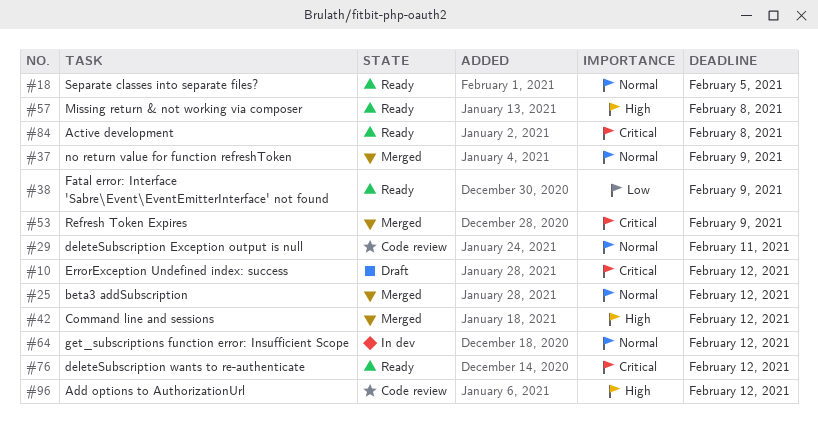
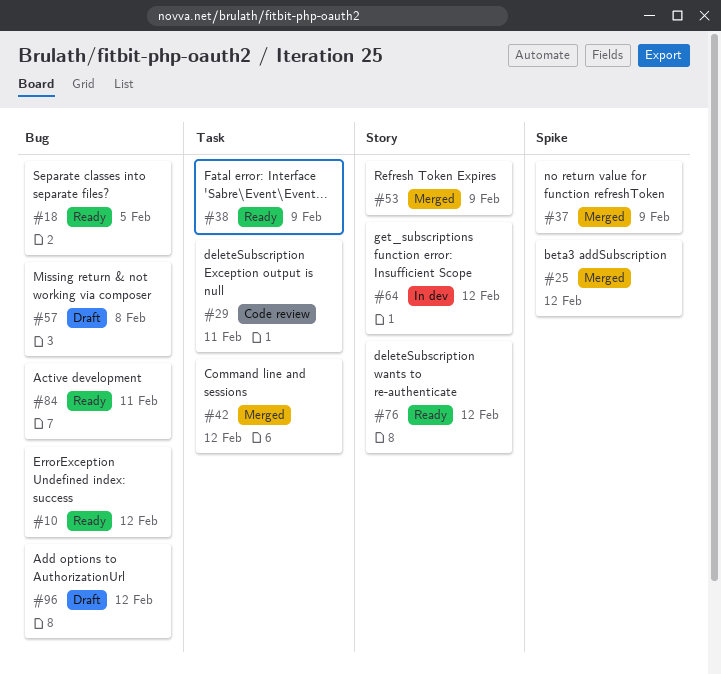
#10, status: Draft -> Ready
#57, status: Ready -> Draft
#84, due: Feb 8 -> Feb 11
#96, status: Code review -> Draft

